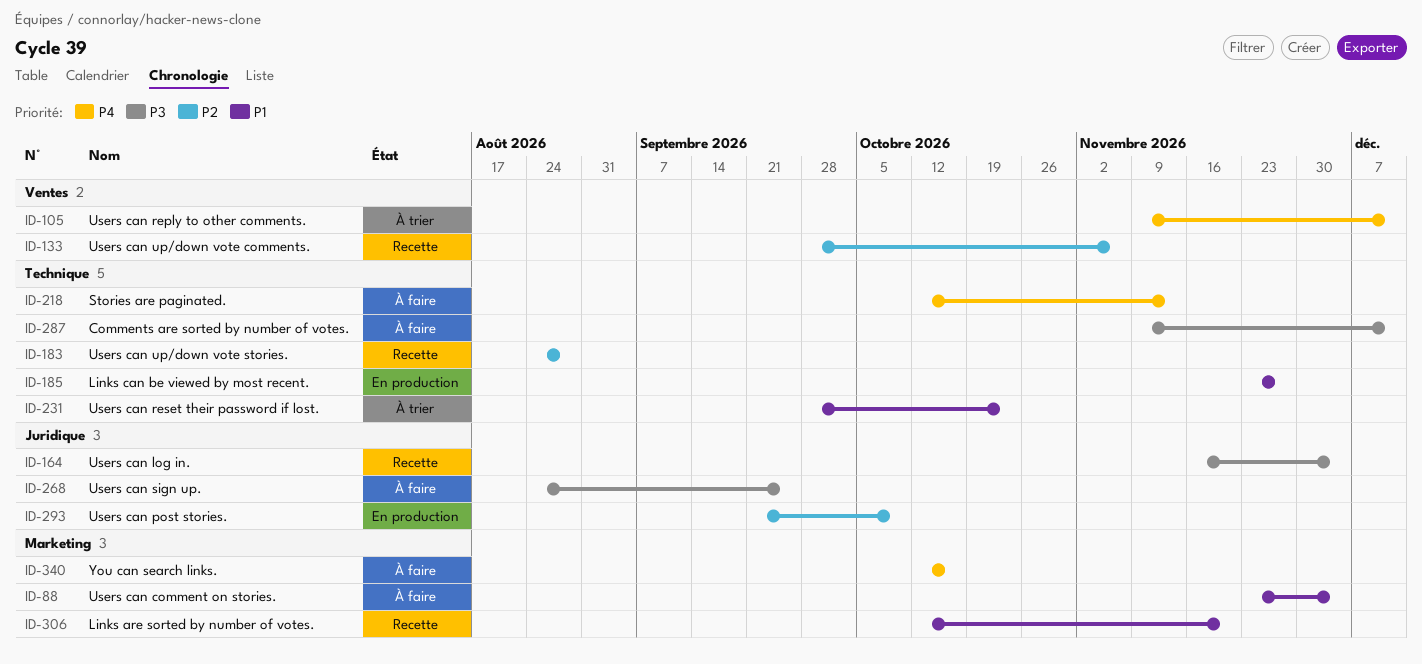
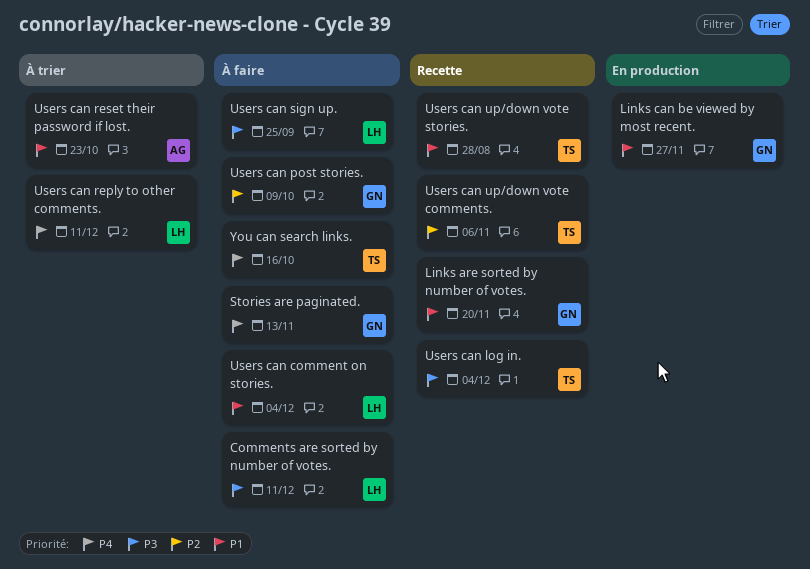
Users can post stories., status: En production -> À faire
Users can up/down vote stories., priority: P2 -> P1

